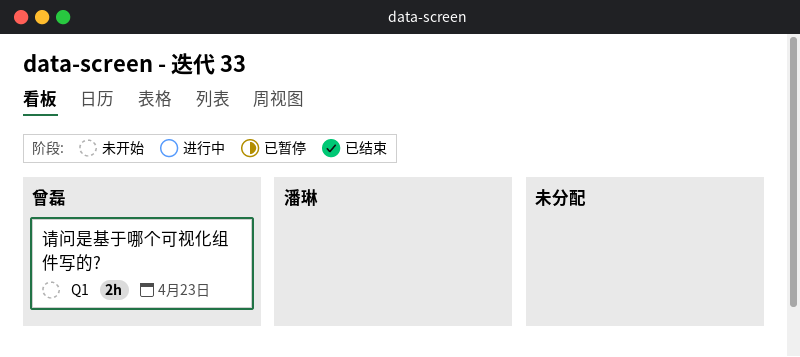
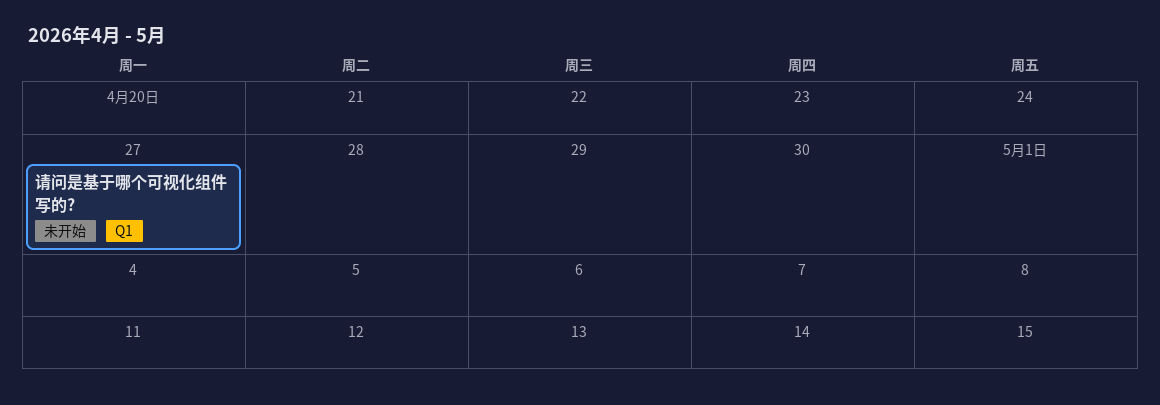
请问是基于哪个可视化组件写的?, due: Apr 23 -> Apr 27

